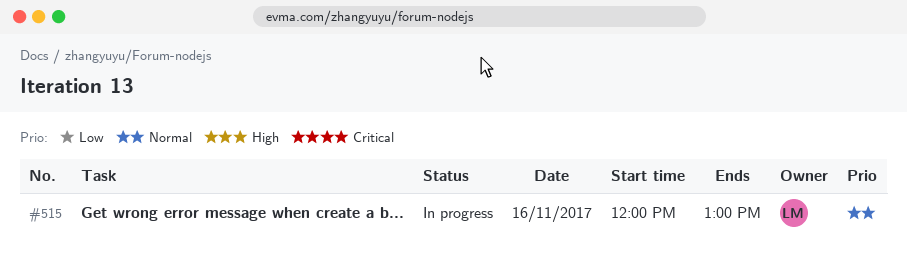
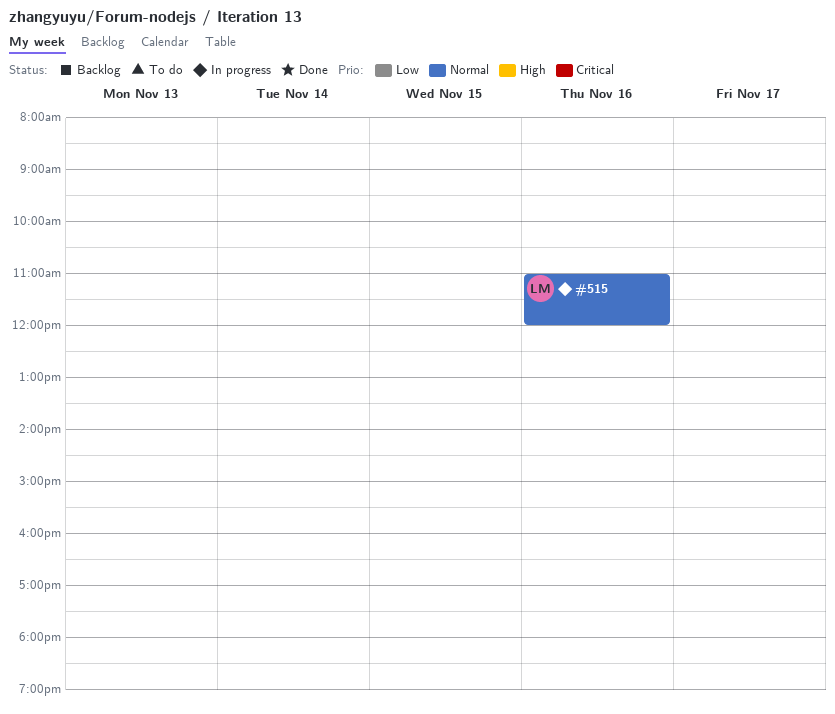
#515, begins: 12:00 -> 11:00
#515, ends: 13:00 -> 12:00

